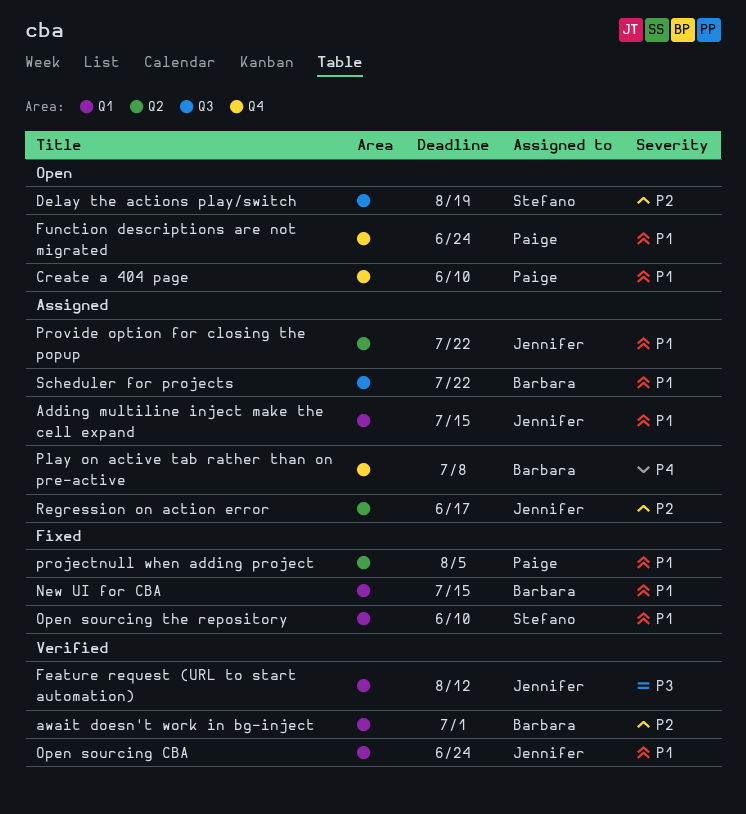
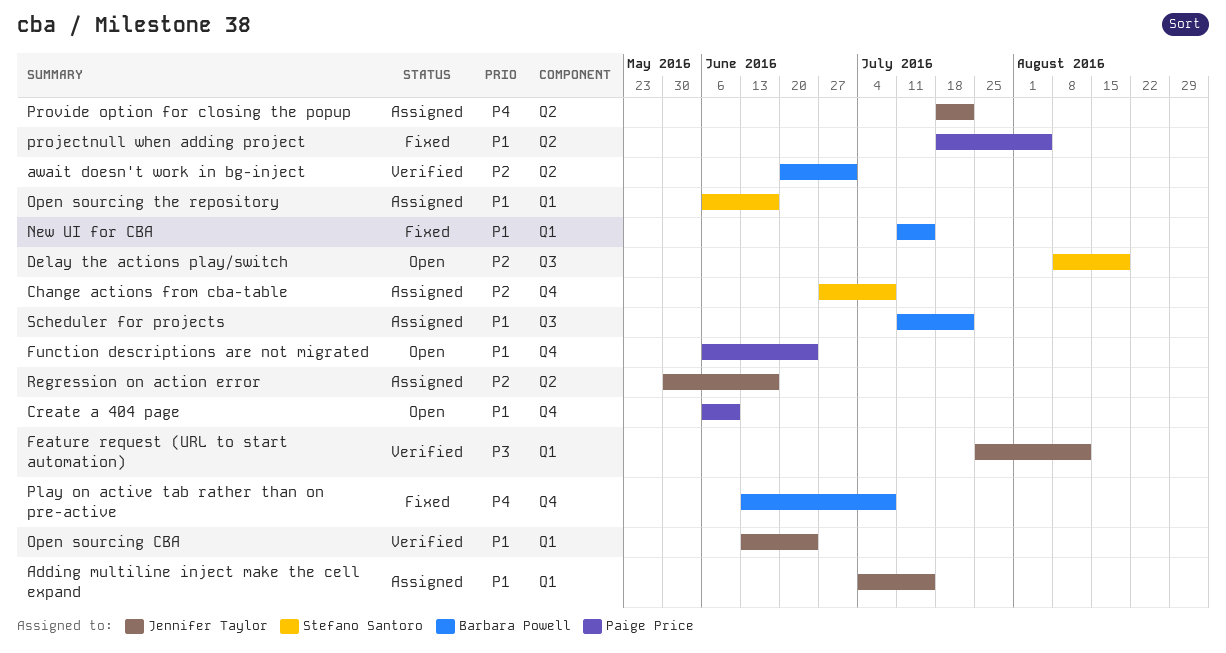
await doesn't work in bg-inject, label: Q1 -> Q2
Change actions from cba-table: none -> present
Open sourcing the repository, status: Fixed -> Assigned
Open sourcing the repository, due: Jun 10 -> Jun 17
Play on active tab rather than on pre-active, status: Assigned -> Fixed
Provide option for closing the popup, priority: P1 -> P4

